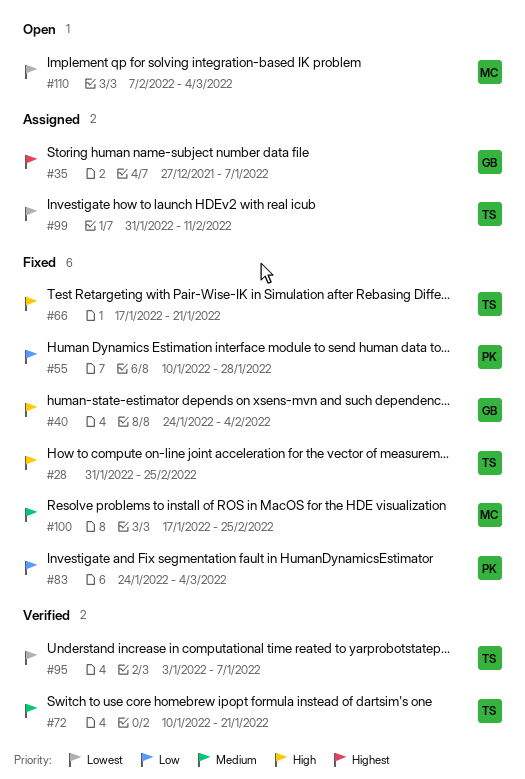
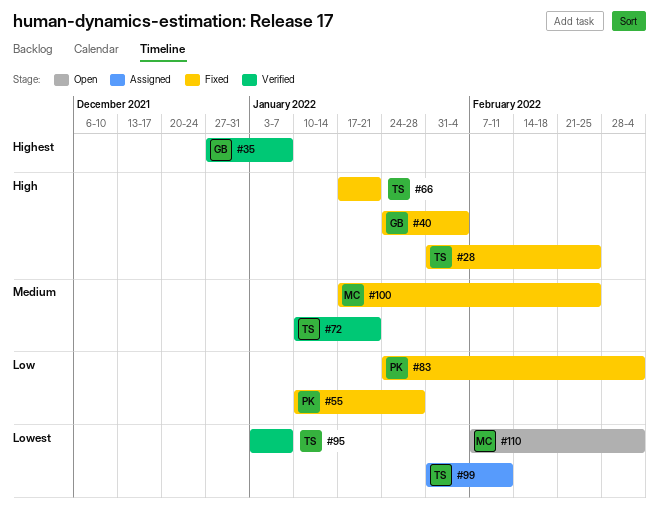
#35, status: Assigned -> Verified

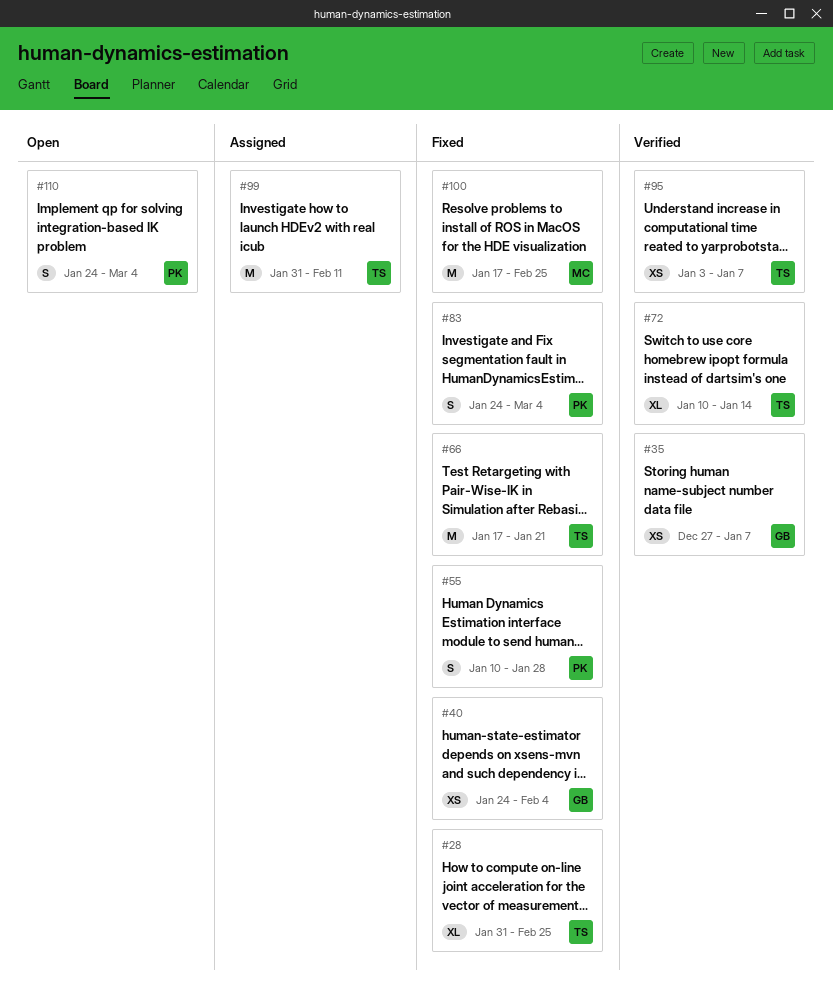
#72, due: Jan 21 -> Jan 14
#110, owner: MC -> PK
#110, start: Feb 7 -> Jan 24

